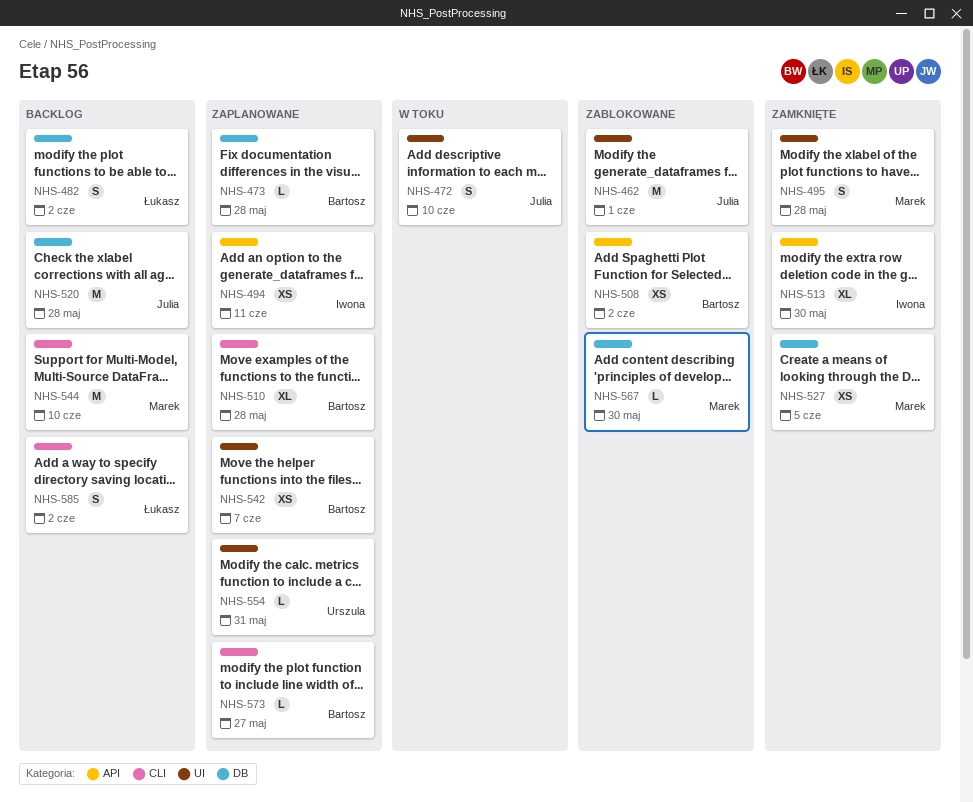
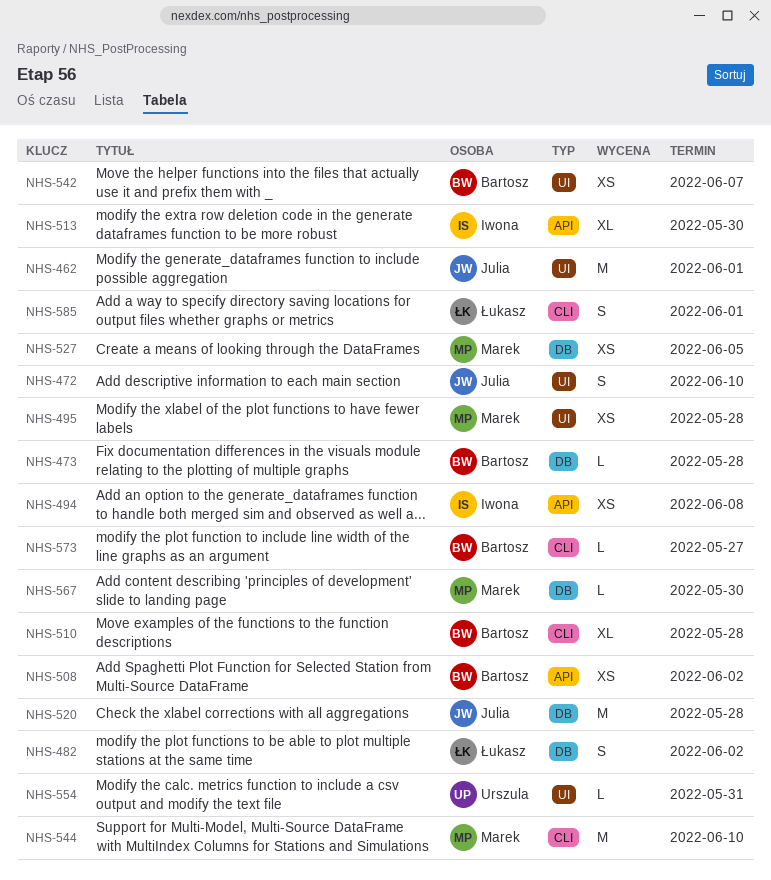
NHS-494, due: Jun 11 -> Jun 8
NHS-495, estimate: S -> XS
NHS-585, due: Jun 2 -> Jun 1

